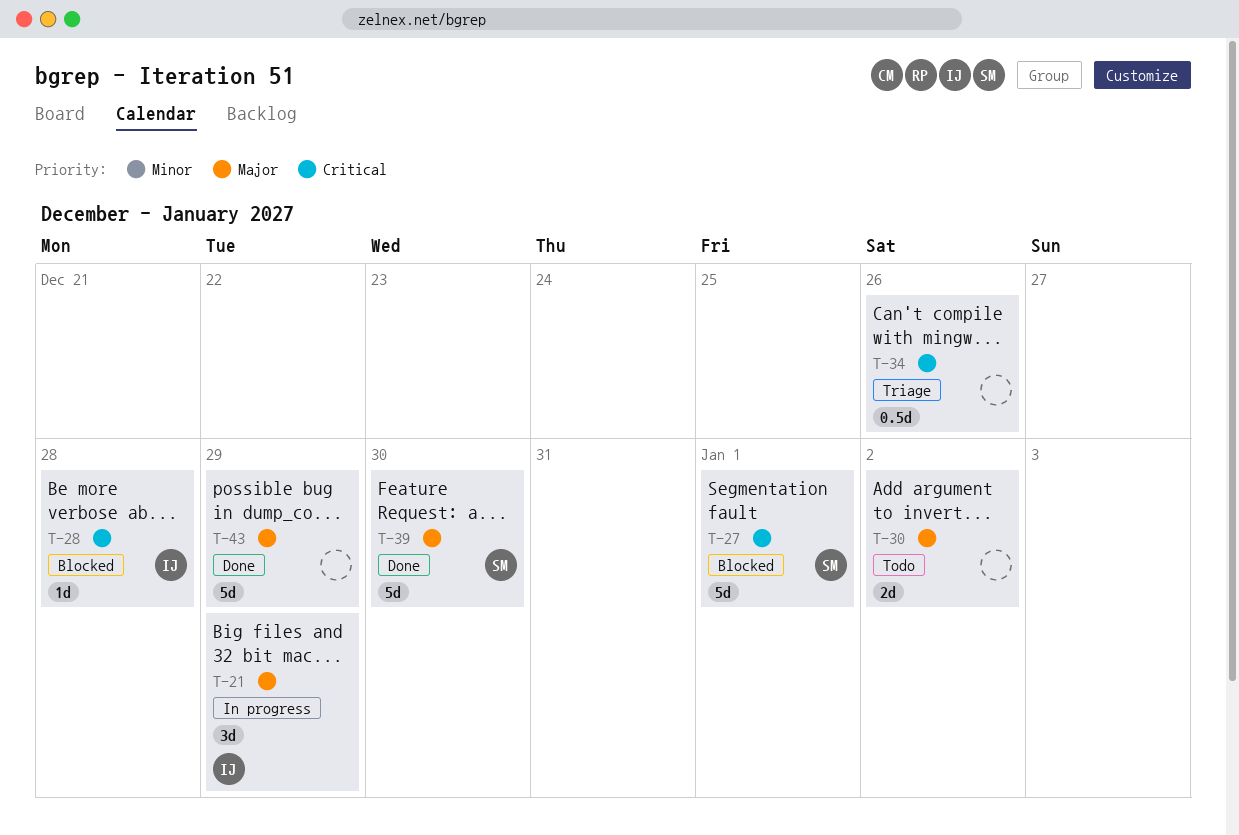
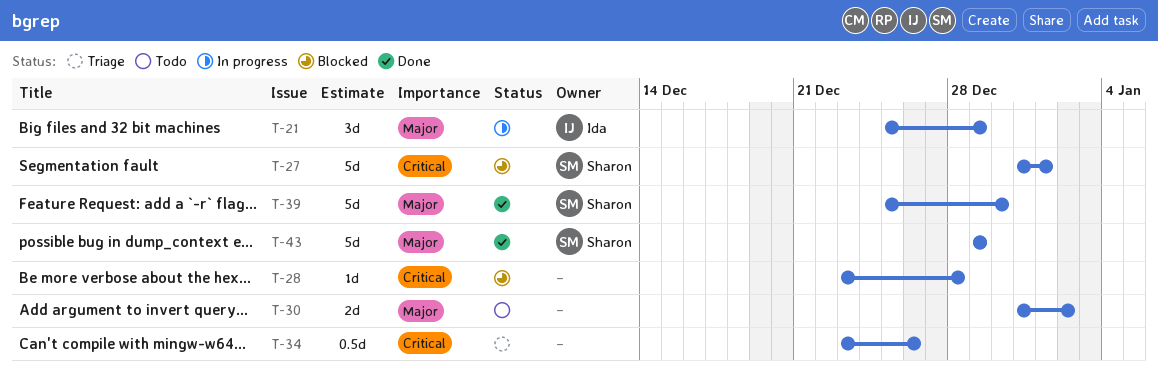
T-28, owner: Ida -> none
T-43, owner: none -> Sharon

